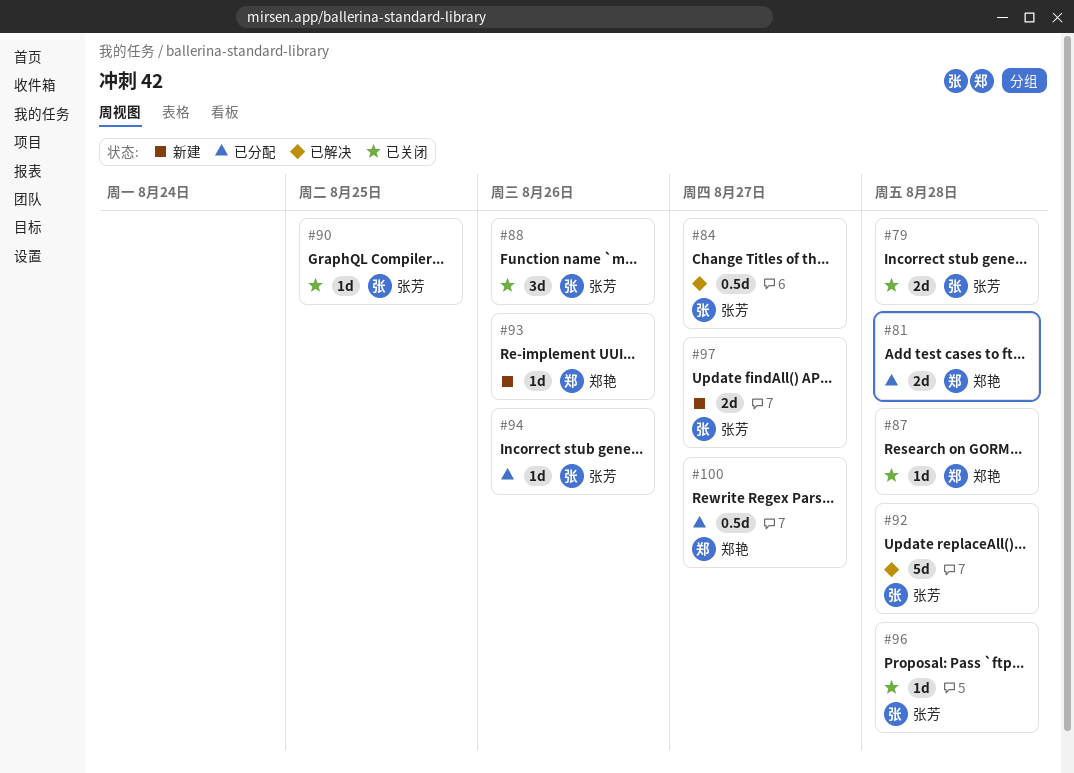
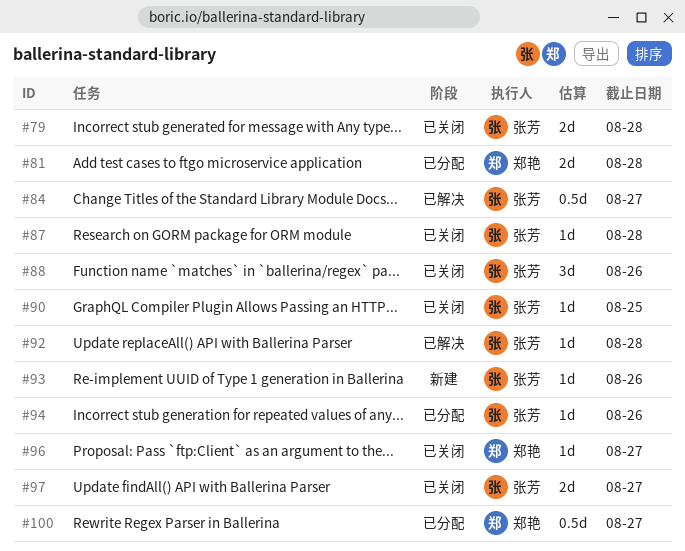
#87, owner: 郑艳 -> 张芳
#92, estimate: 5d -> 1d
#93, owner: 郑艳 -> 张芳
#96, owner: 张芳 -> 郑艳
#96, due: Aug 28 -> Aug 27
#97, status: 新建 -> 已关闭

